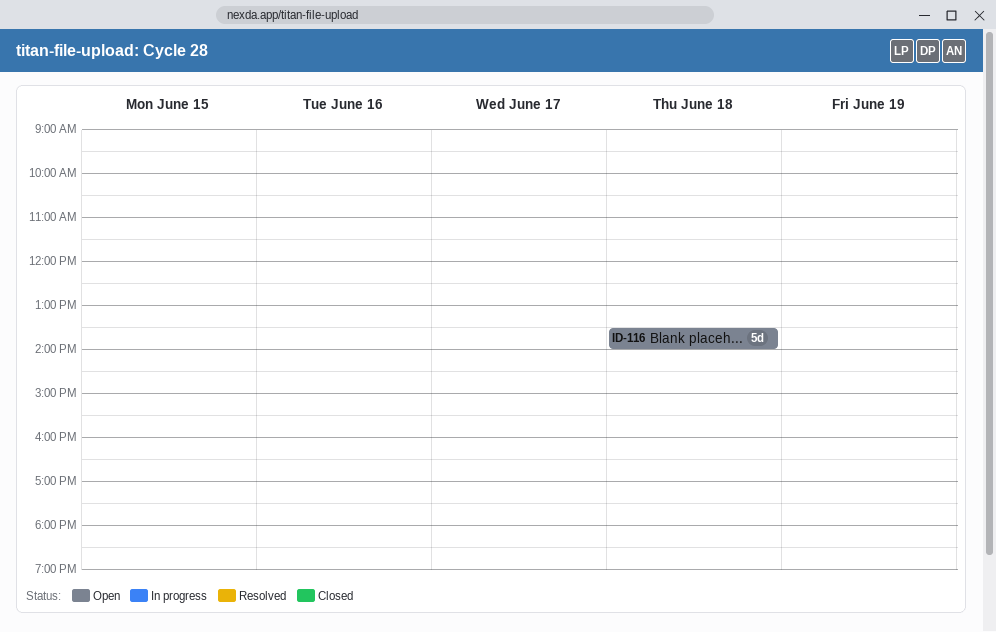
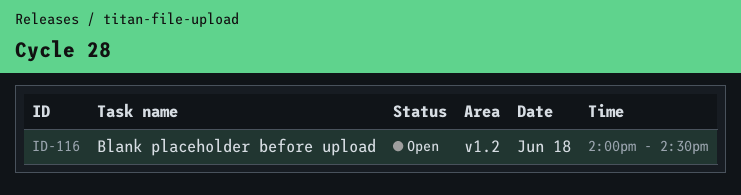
ID-116, begins: 13:30 -> 14:00
ID-116, ends: 14:00 -> 14:30

